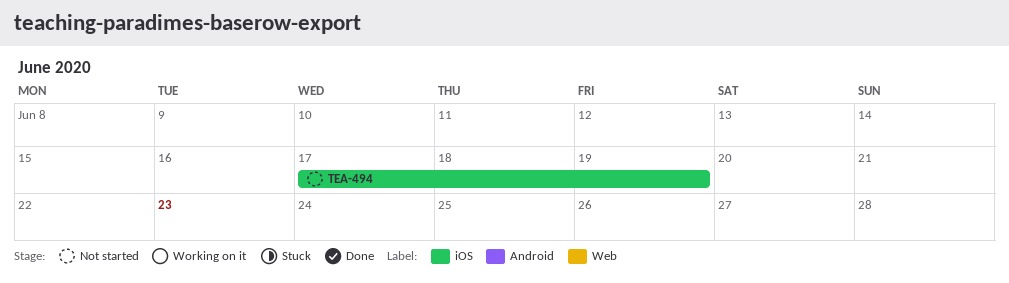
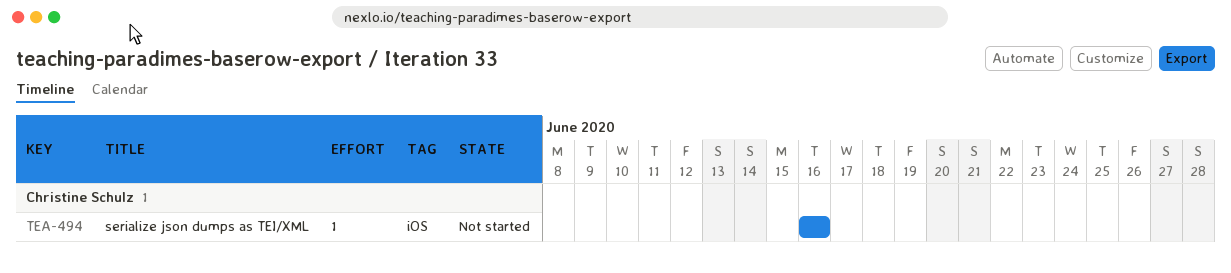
TEA-494, start: Jun 17 -> Jun 16
TEA-494, due: Jun 19 -> Jun 16

